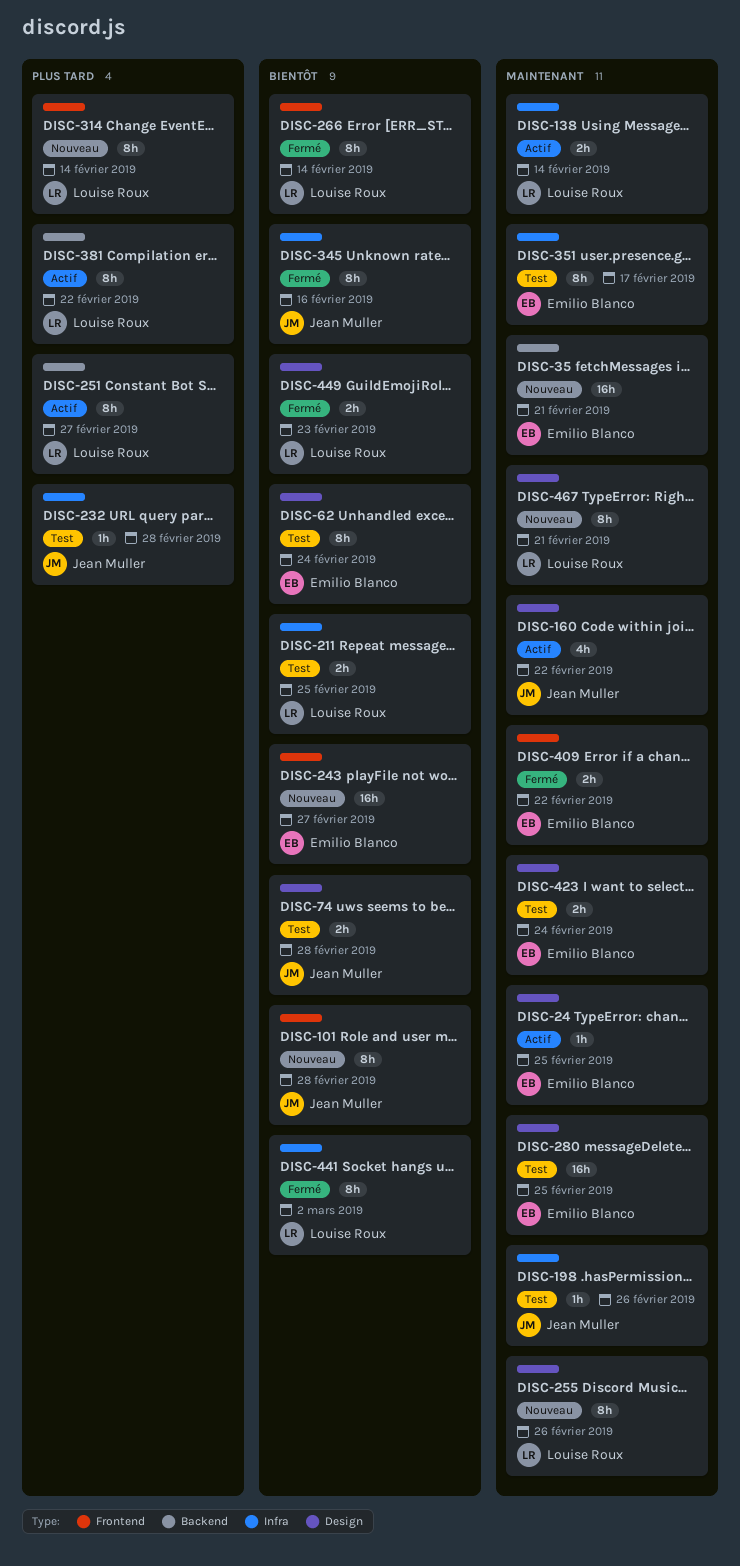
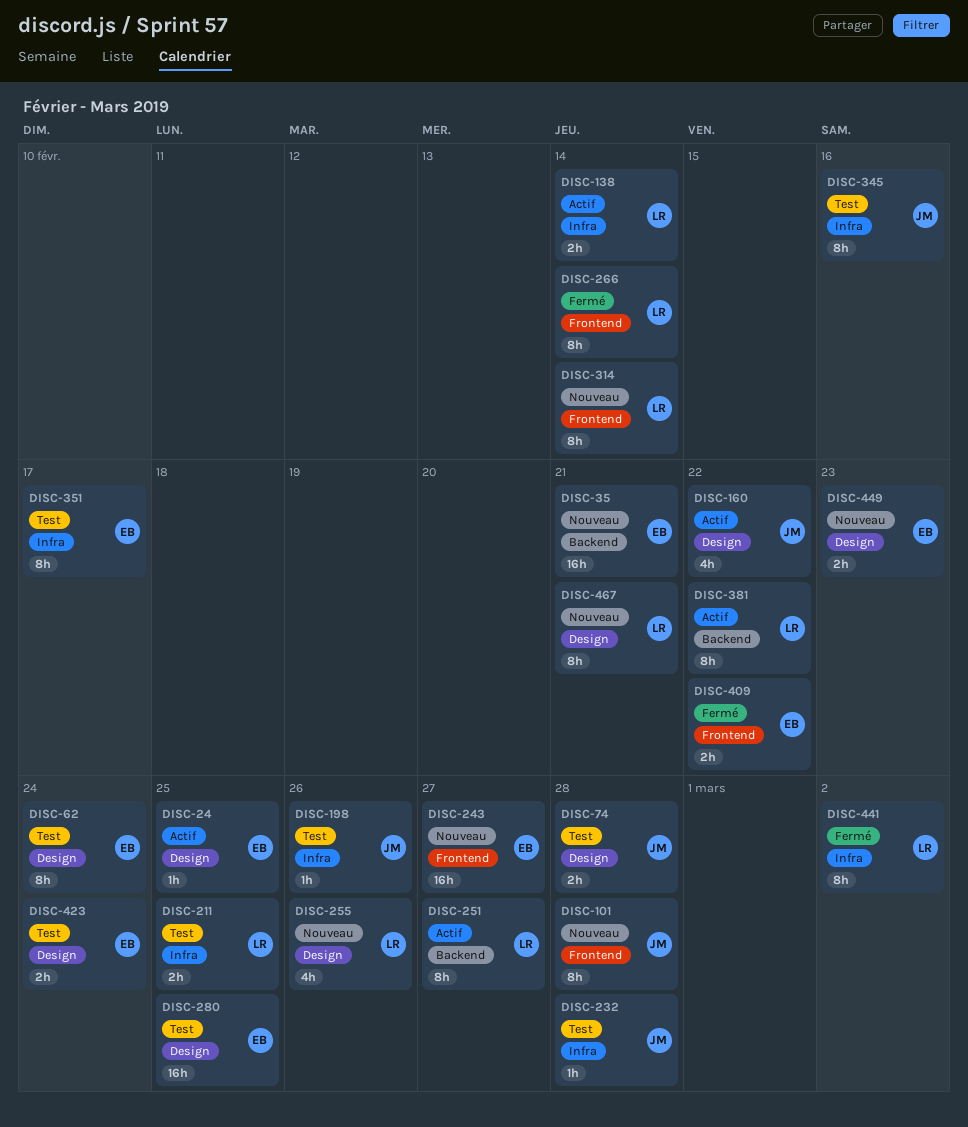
DISC-255, estimate: 8h -> 4h
DISC-345, status: Fermé -> Test
DISC-449, status: Fermé -> Nouveau
DISC-449, owner: Louise Roux -> Emilio Blanco

